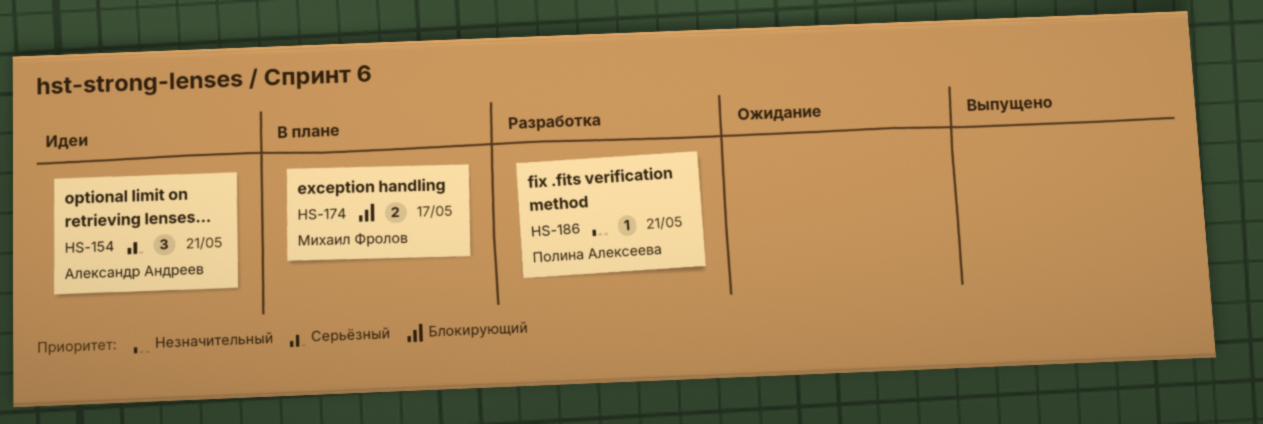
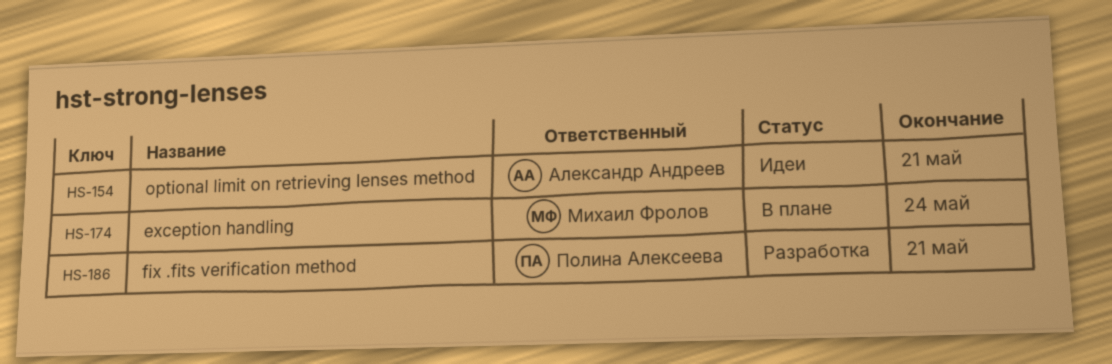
HS-174, due: May 17 -> May 24

